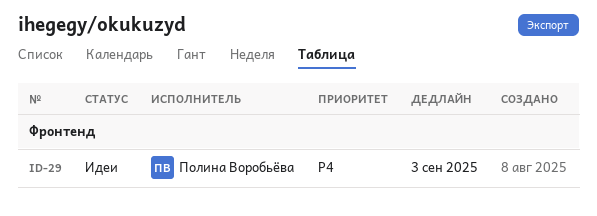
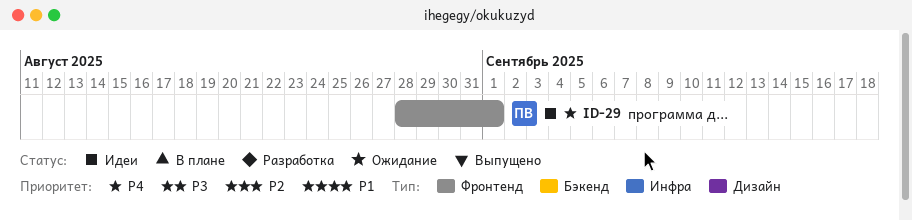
ID-29, due: Sep 3 -> Sep 1

